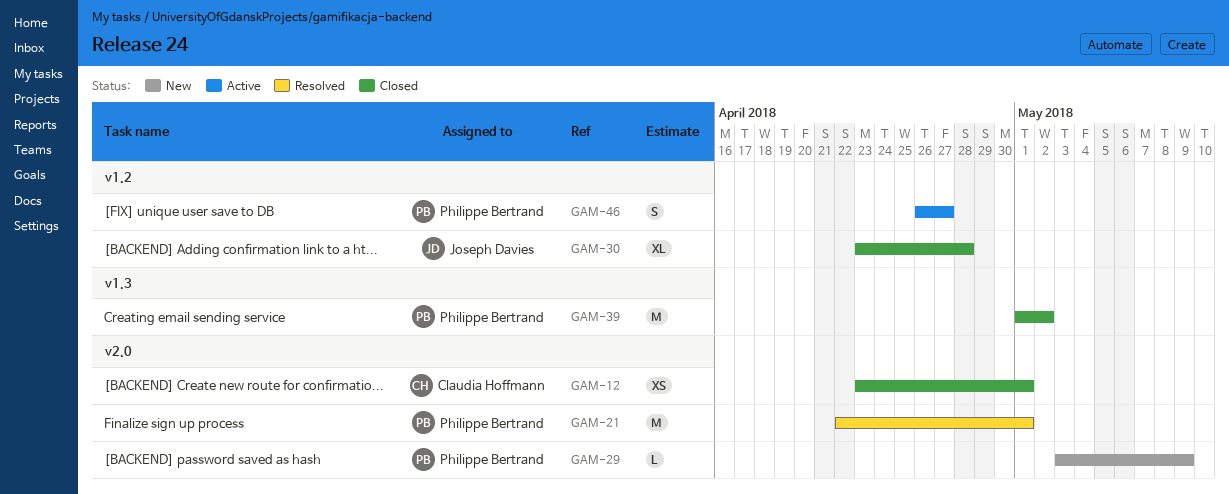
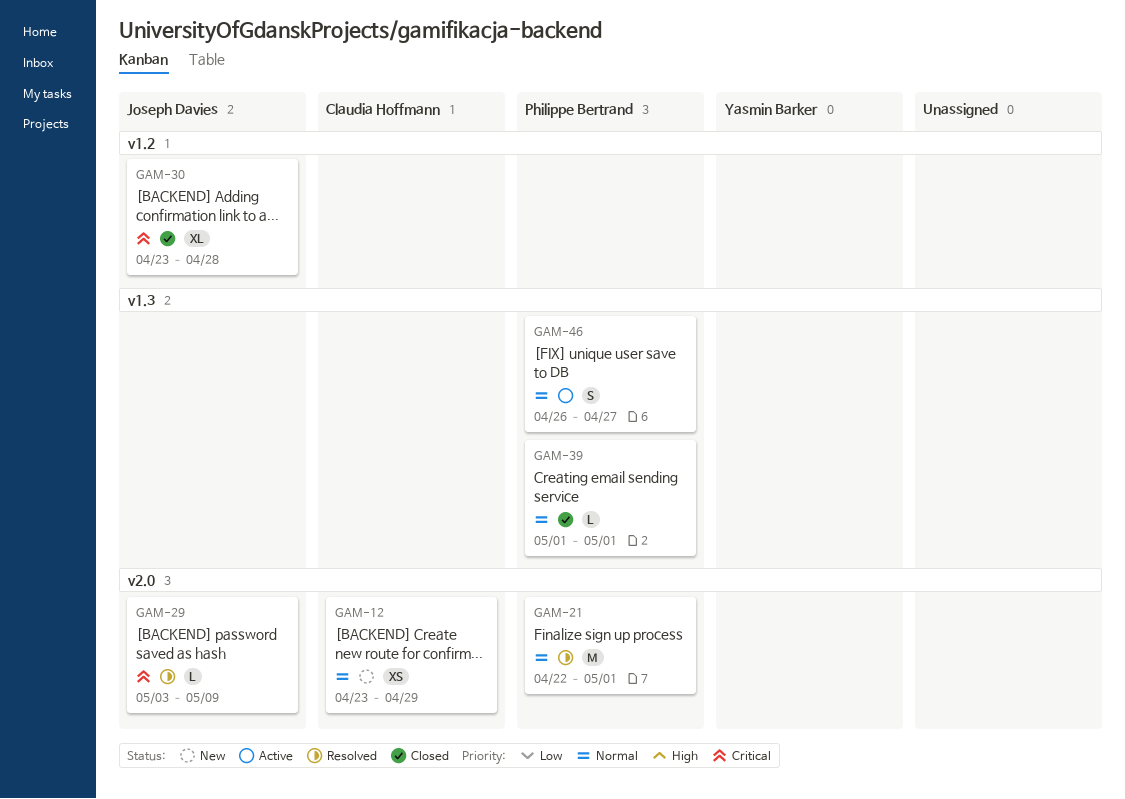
GAM-12, status: Closed -> New
GAM-12, due: May 1 -> Apr 29
GAM-29, status: New -> Resolved
GAM-29, owner: Philippe Bertrand -> Joseph Davies
GAM-39, estimate: M -> L
GAM-39, due: May 2 -> May 1
GAM-46, label: v1.2 -> v1.3

